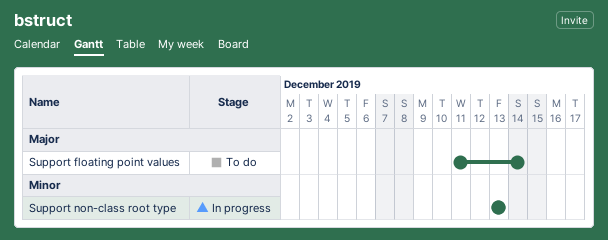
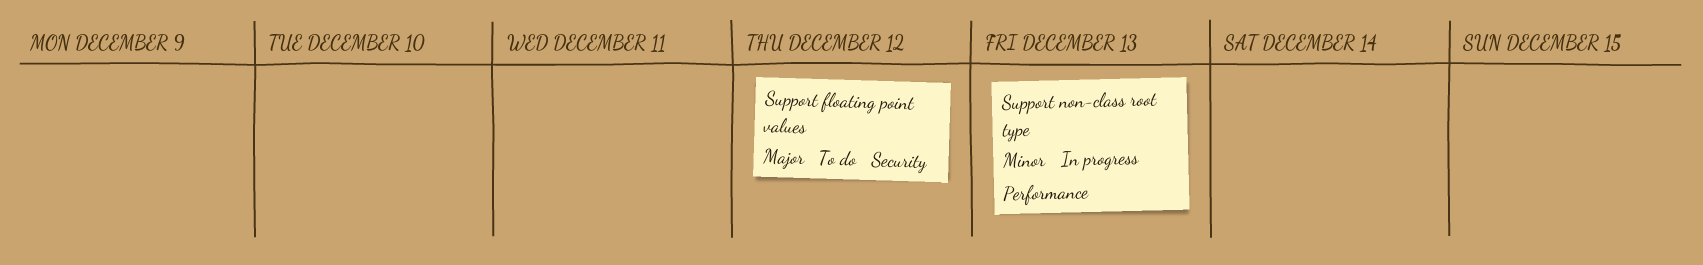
Support floating point values, due: Dec 14 -> Dec 12

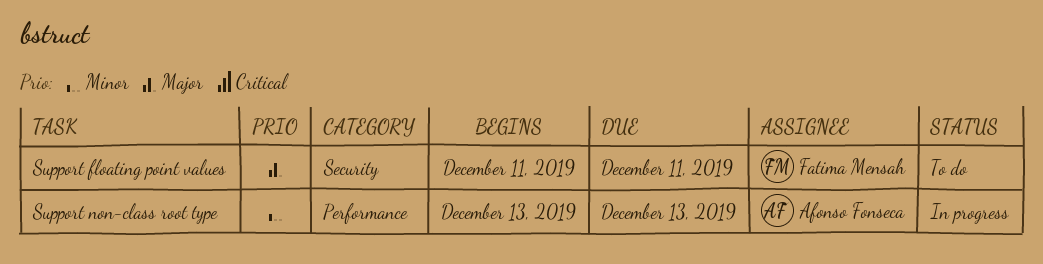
Support floating point values, due: Dec 12 -> Dec 11

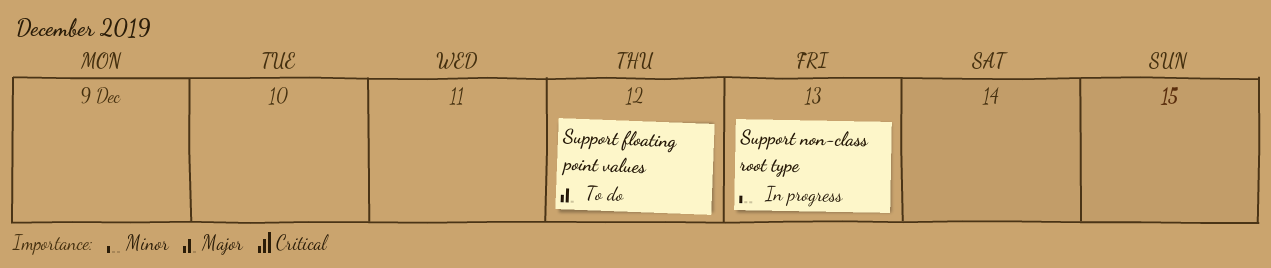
Support floating point values, due: Dec 11 -> Dec 12

